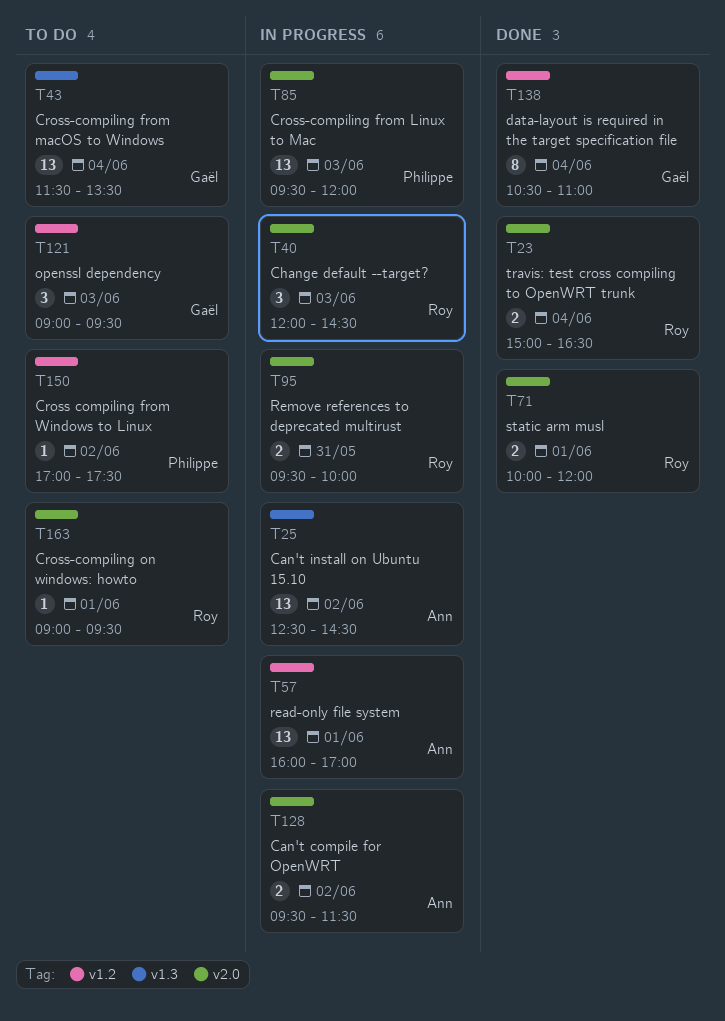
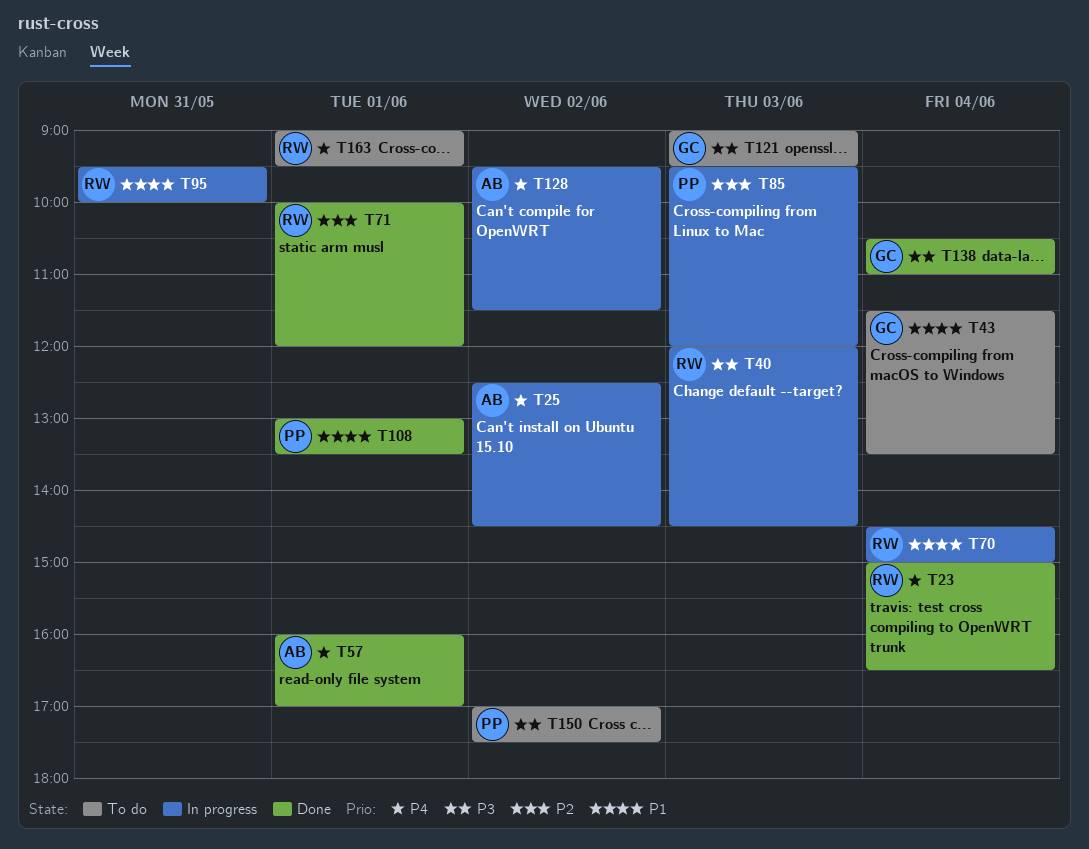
T57, status: In progress -> Done
T70: none -> present
T108: none -> present

